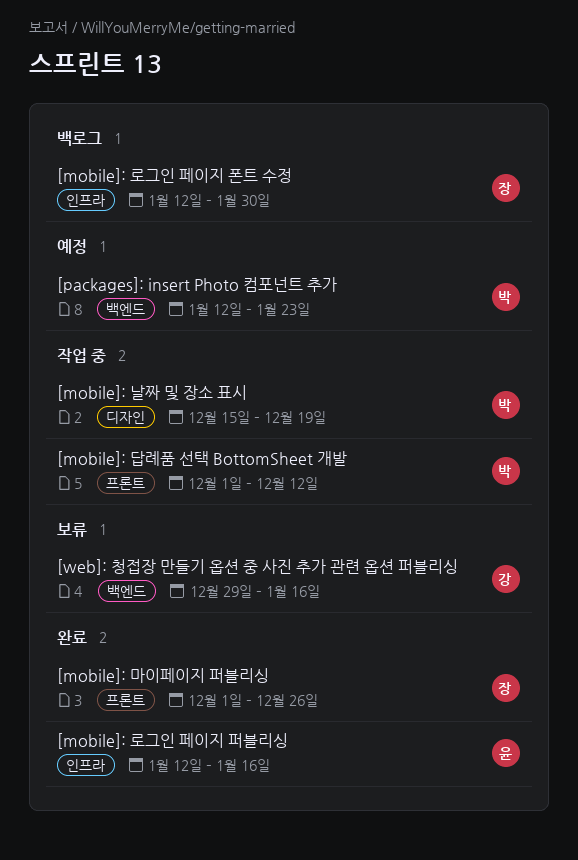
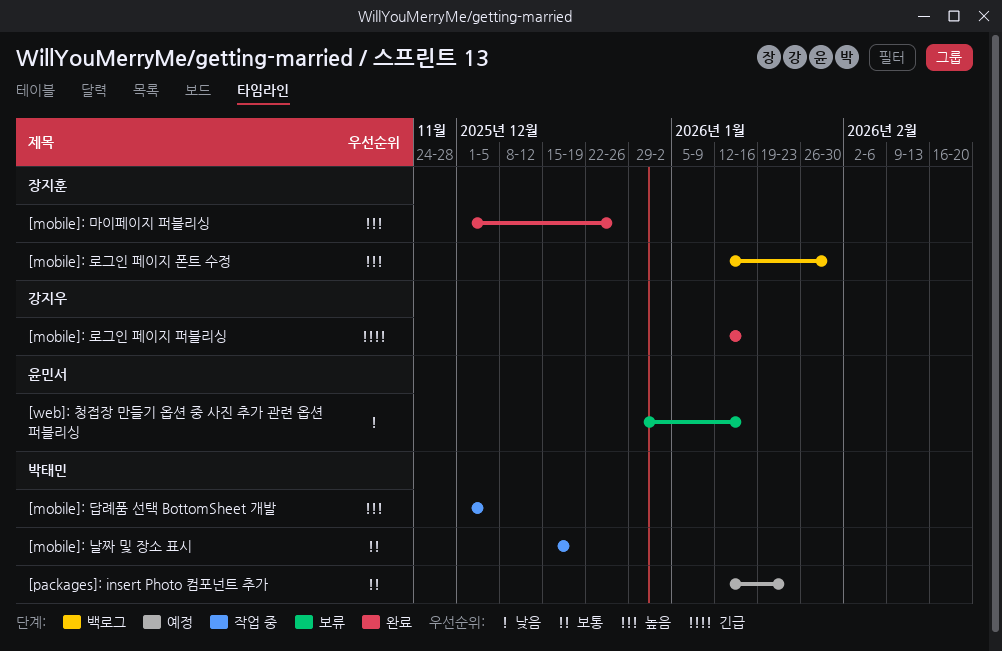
[mobile]: 답례품 선택 BottomSheet 개발, due: Dec 12 -> Dec 5
[mobile]: 로그인 페이지 퍼블리싱, owner: 윤민서 -> 강지우
[web]: 청접장 만들기 옵션 중 사진 추가 관련 옵션 퍼블리싱, owner: 강지우 -> 윤민서

